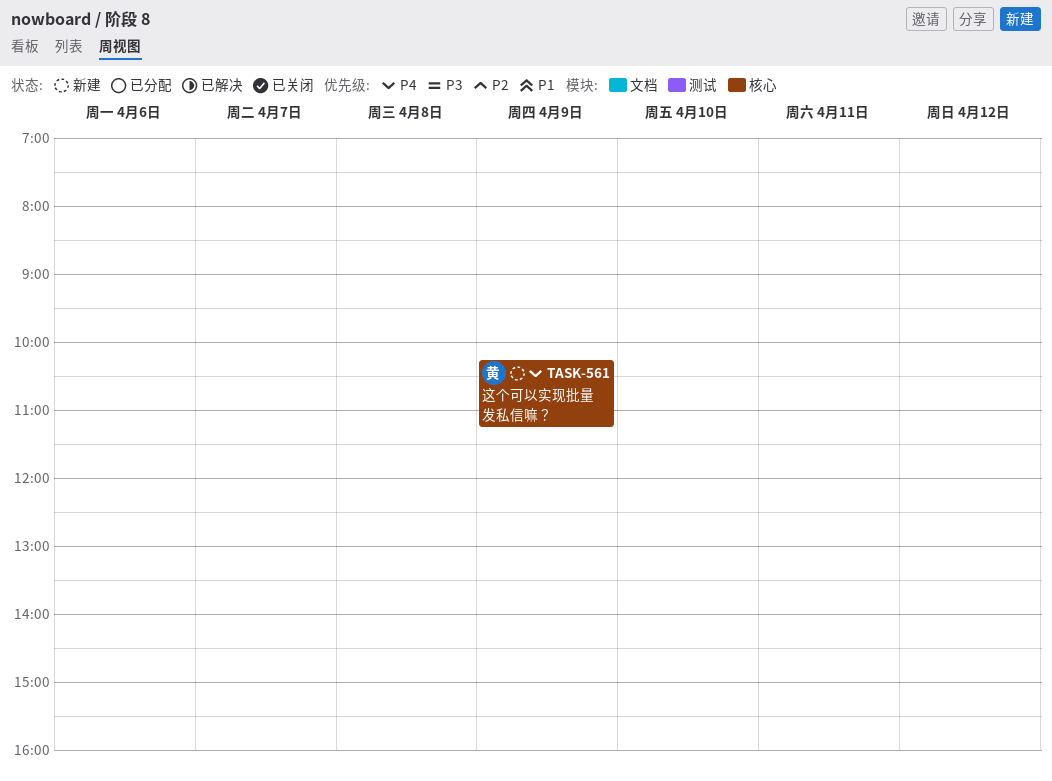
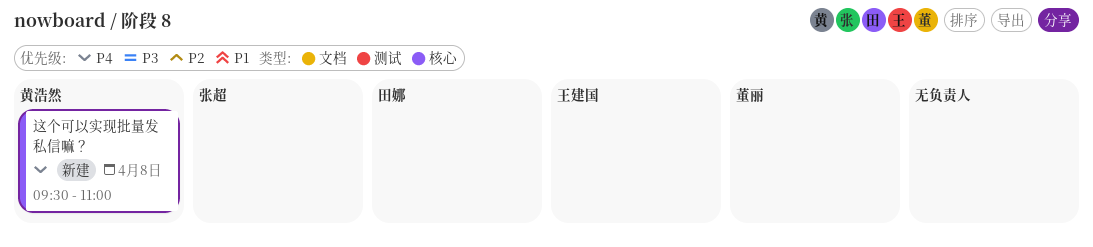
这个可以实现批量发私信嘛？, day: Apr 9 -> Apr 8
这个可以实现批量发私信嘛？, begins: 10:15 -> 09:30
这个可以实现批量发私信嘛？, ends: 11:15 -> 11:00

